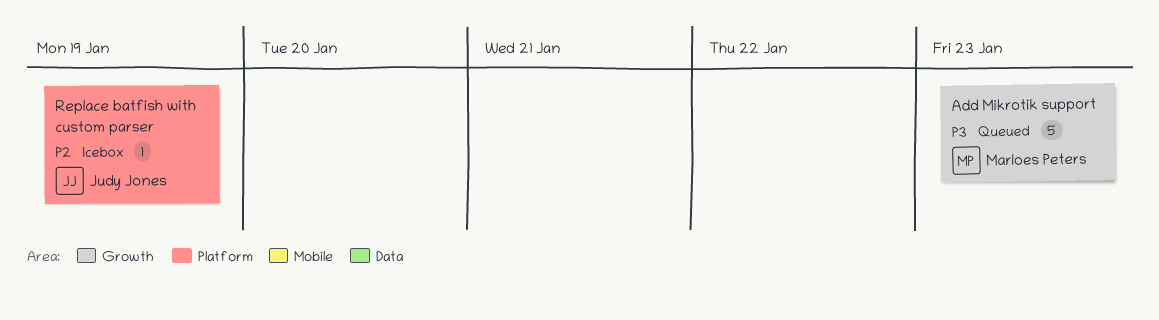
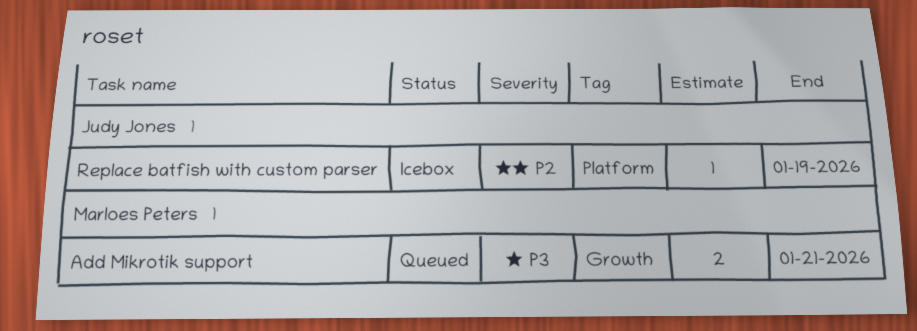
Add Mikrotik support, estimate: 5 -> 2
Add Mikrotik support, due: Jan 23 -> Jan 21

